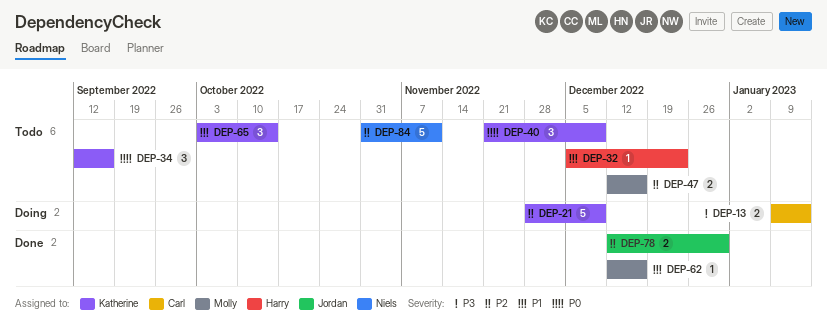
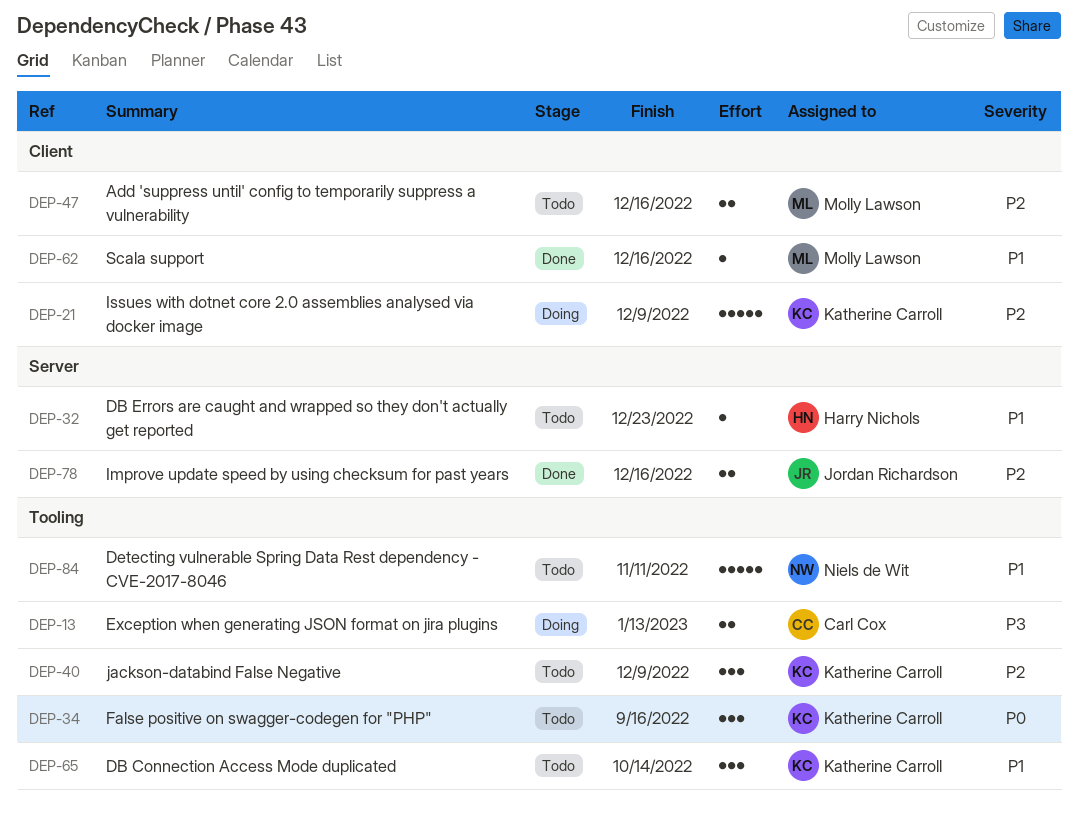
DEP-40, priority: P0 -> P2
DEP-78, due: Dec 30 -> Dec 16
DEP-84, priority: P2 -> P1

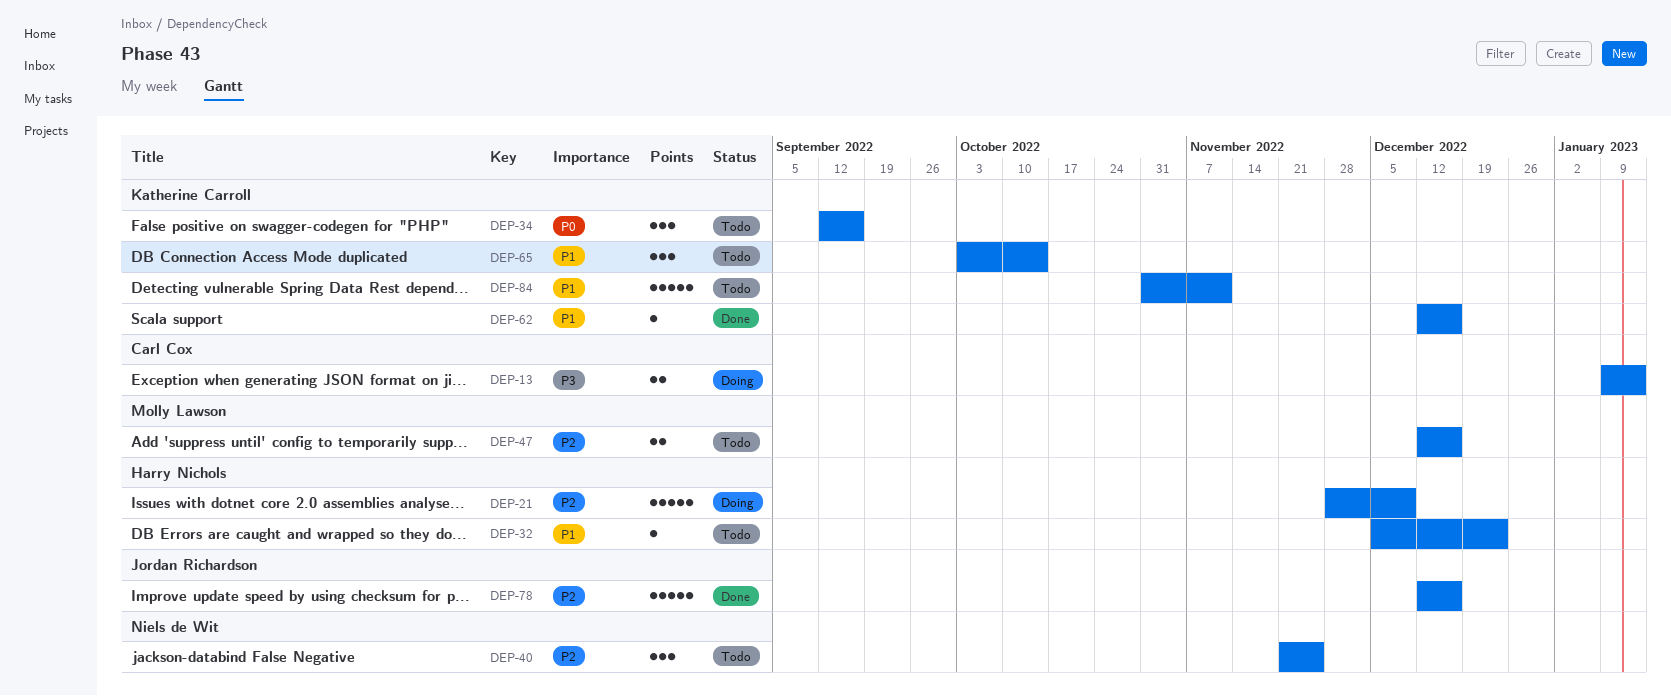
DEP-21, owner: Katherine Carroll -> Harry Nichols
DEP-40, owner: Katherine Carroll -> Niels de Wit
DEP-40, due: Dec 9 -> Nov 25
DEP-62, owner: Molly Lawson -> Katherine Carroll
DEP-78, estimate: 2 -> 5
DEP-84, owner: Niels de Wit -> Katherine Carroll

